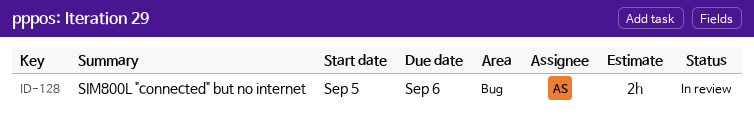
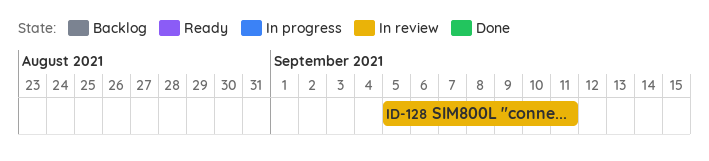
ID-128, due: Sep 6 -> Sep 11

